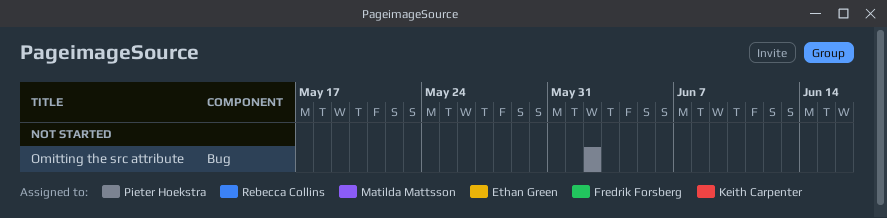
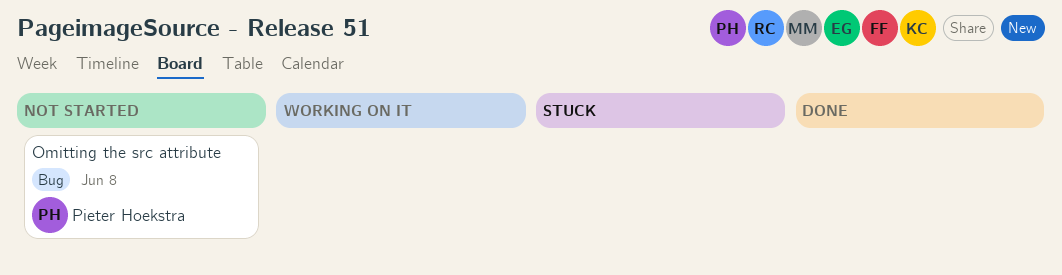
Omitting the src attribute, due: Jun 2 -> Jun 8

